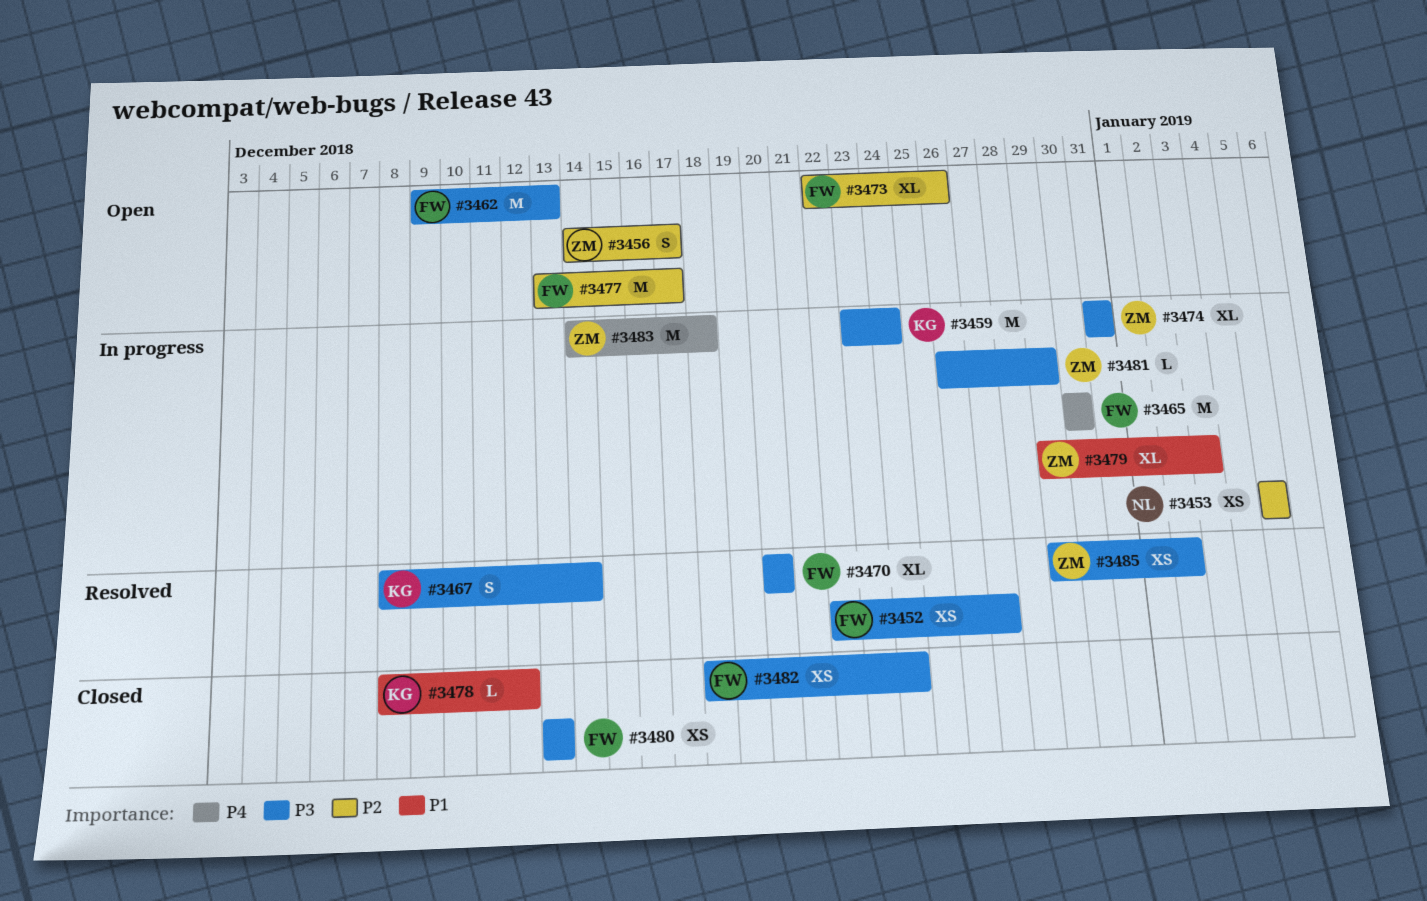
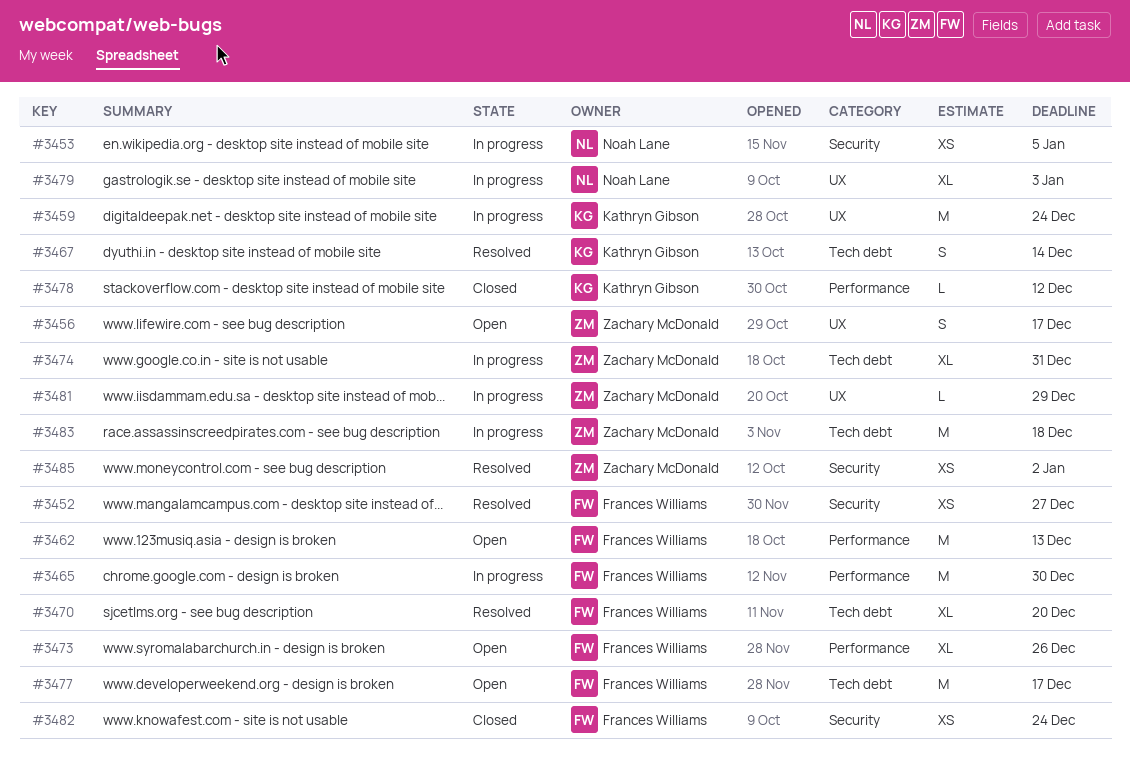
#3479, owner: Zachary McDonald -> Noah Lane
#3480: present -> none

